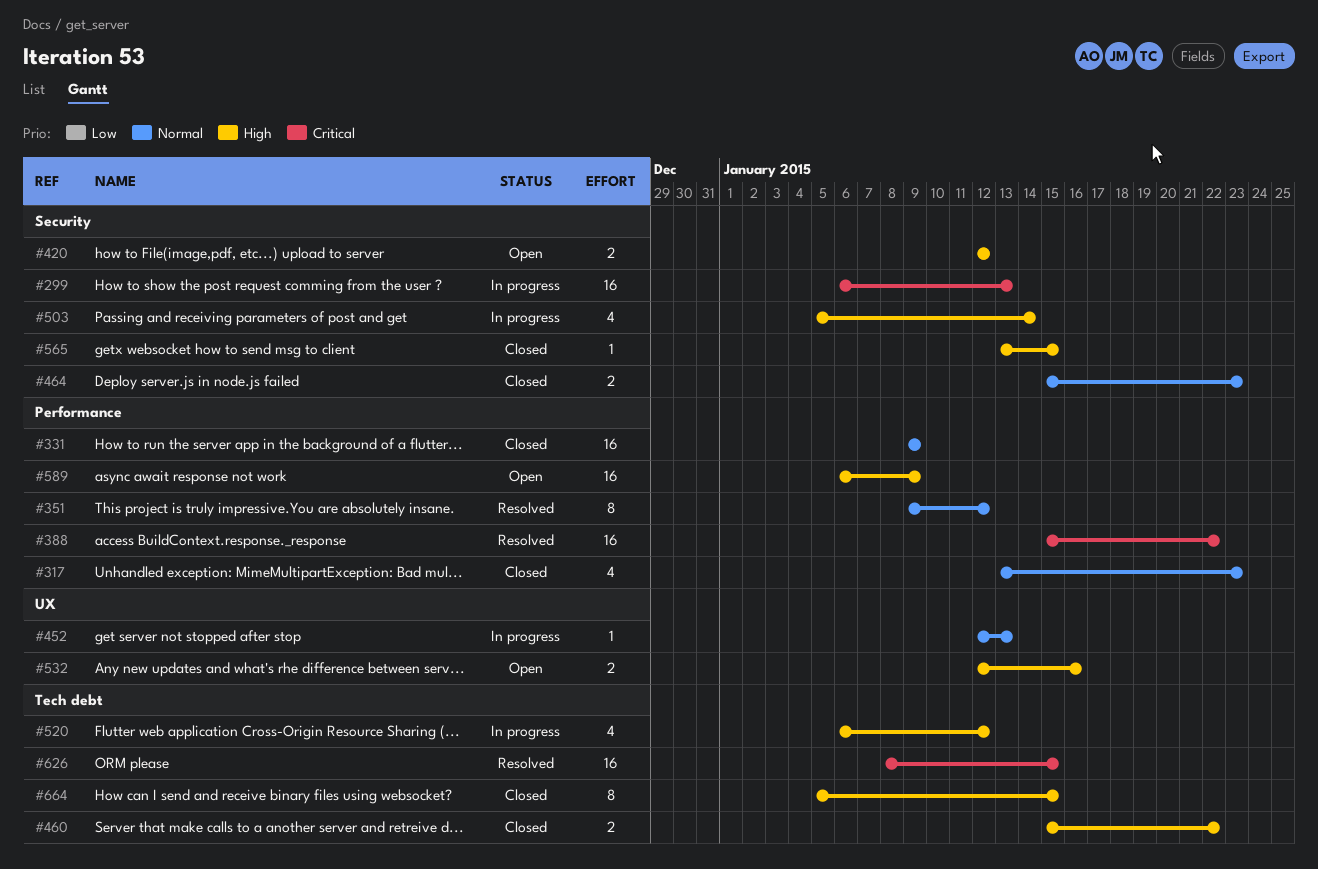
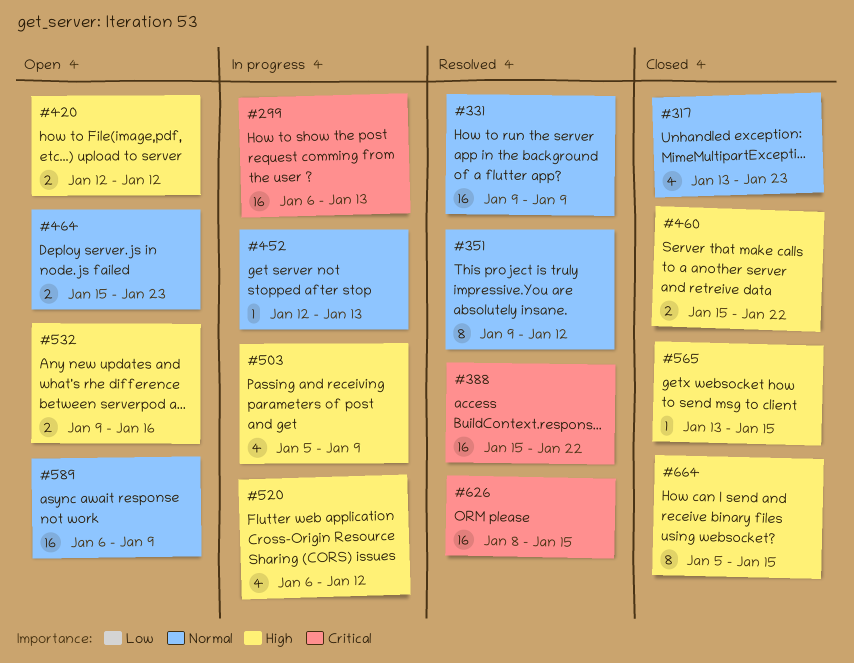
#331, status: Closed -> Resolved
#464, status: Closed -> Open
#503, due: Jan 14 -> Jan 9
#532, start: Jan 12 -> Jan 9
#589, priority: High -> Normal

